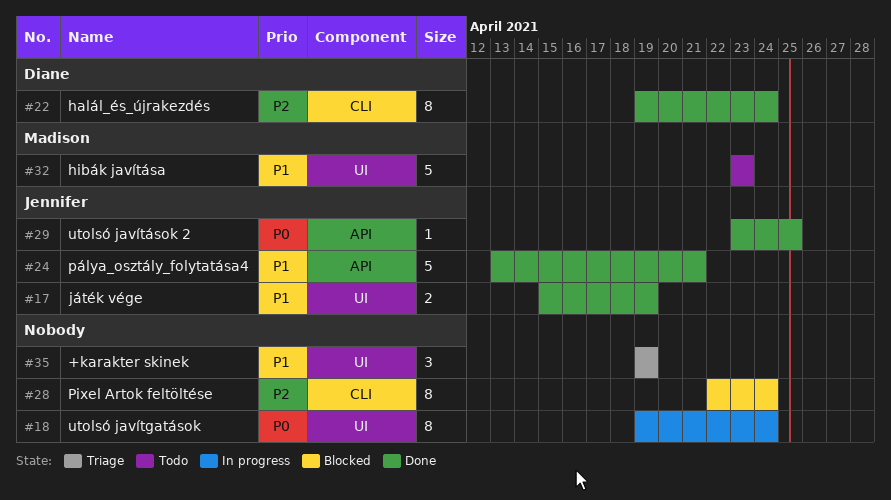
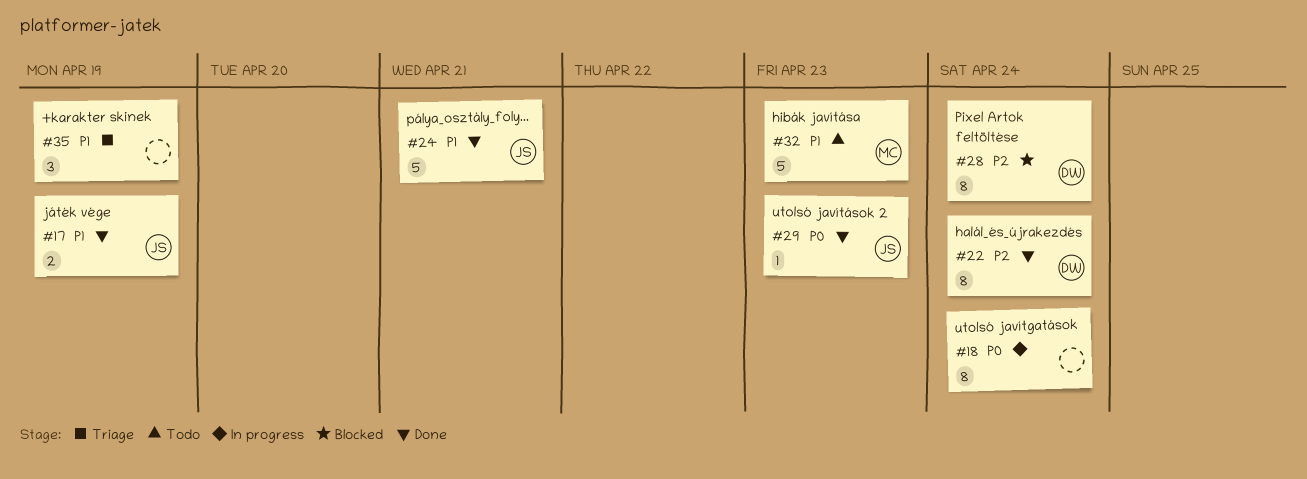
#28, owner: none -> Diane
#29, due: Apr 25 -> Apr 23

